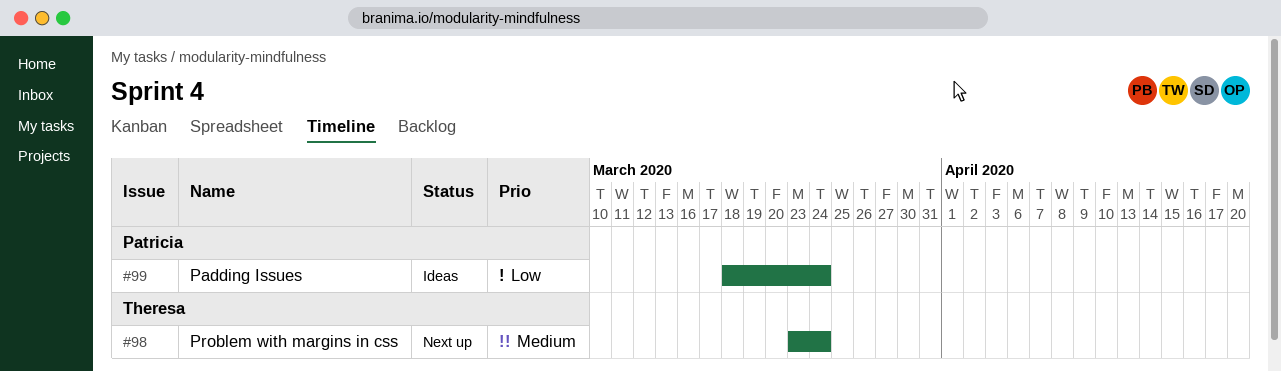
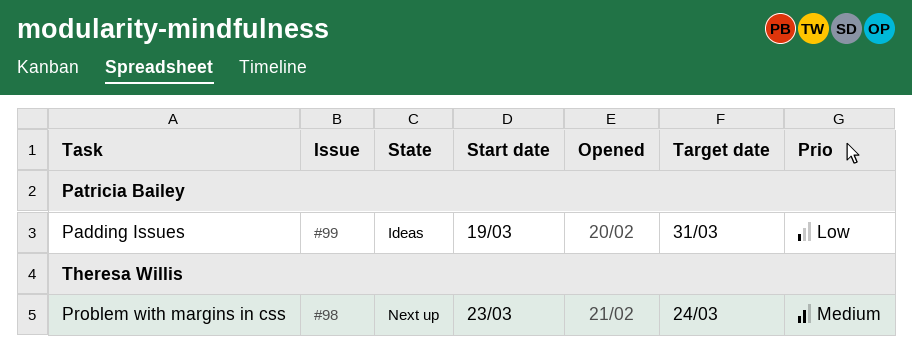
#99, start: Mar 18 -> Mar 19
#99, due: Mar 24 -> Mar 31

